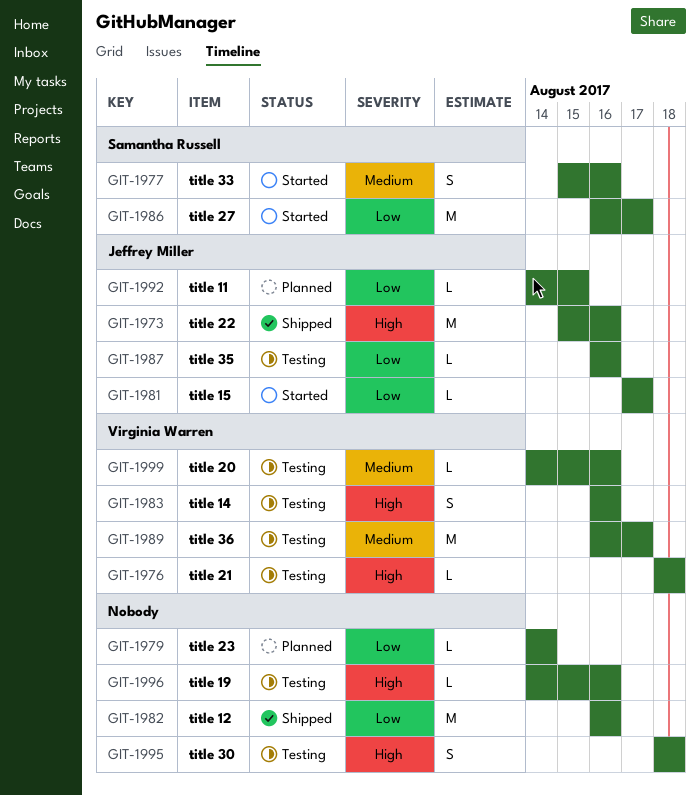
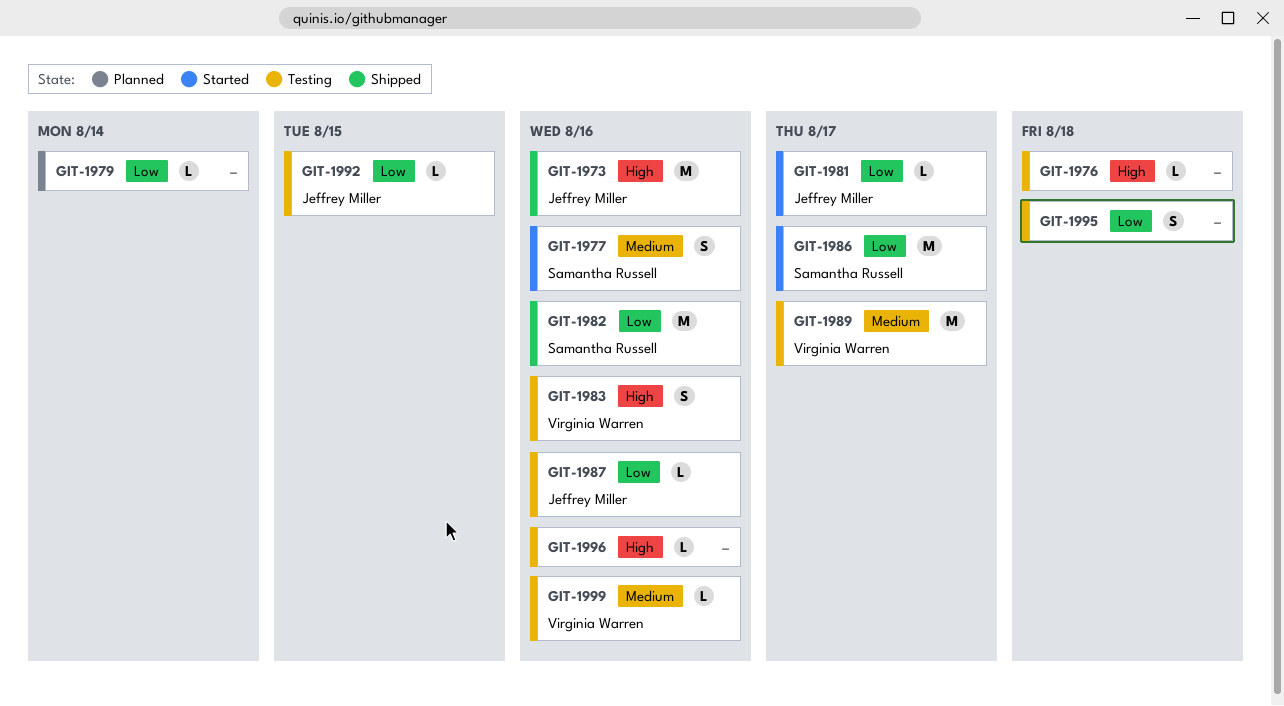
GIT-1976, owner: Virginia Warren -> none
GIT-1982, owner: none -> Samantha Russell
GIT-1992, status: Planned -> Testing
GIT-1995, priority: High -> Low

